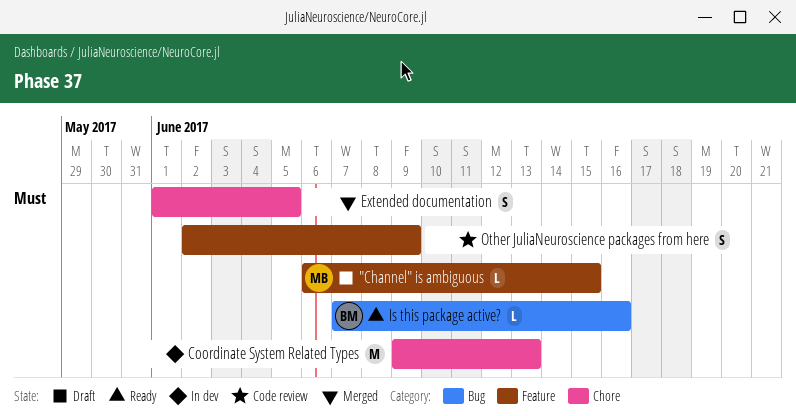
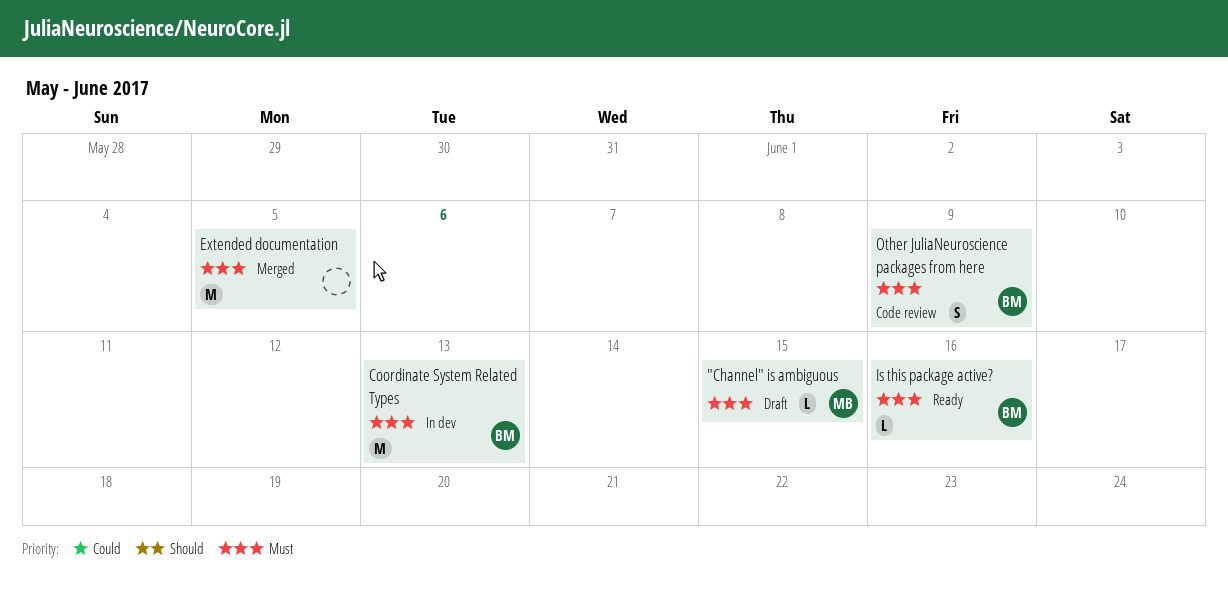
Coordinate System Related Types, owner: none -> BM
Extended documentation, estimate: S -> M
Other JuliaNeuroscience packages from here, owner: none -> BM

